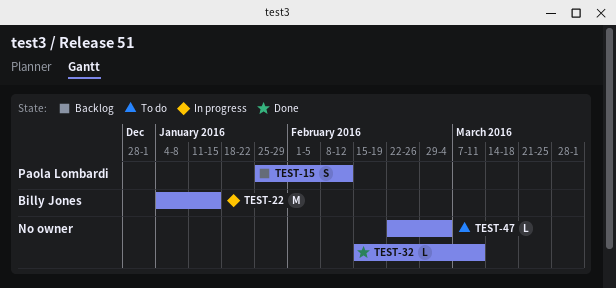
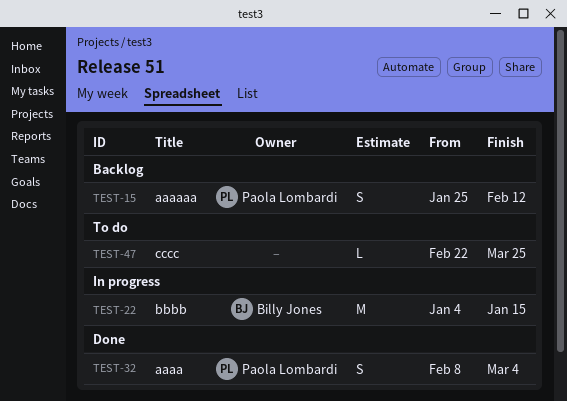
TEST-32, owner: none -> Paola Lombardi
TEST-32, estimate: L -> S
TEST-32, start: Feb 15 -> Feb 8
TEST-32, due: Mar 11 -> Mar 4
TEST-47, due: Mar 4 -> Mar 25

